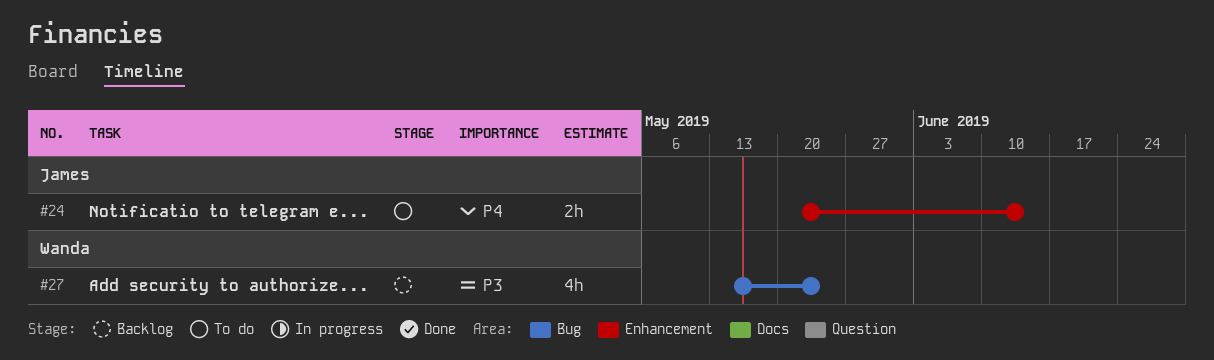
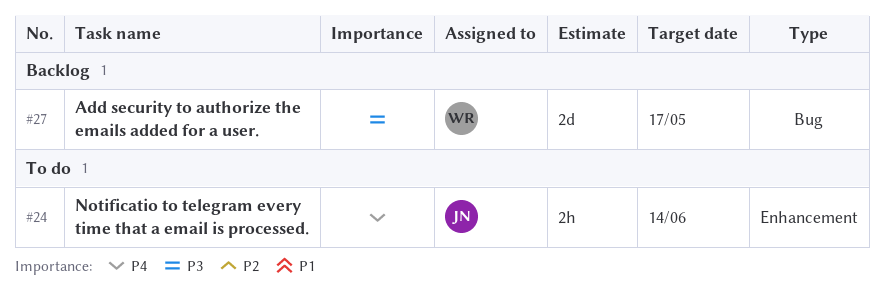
#27, estimate: 4h -> 2d
#27, due: May 24 -> May 17

